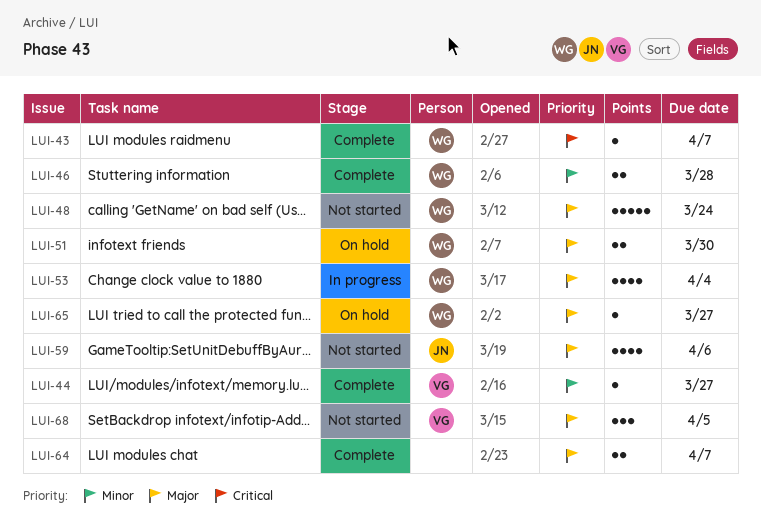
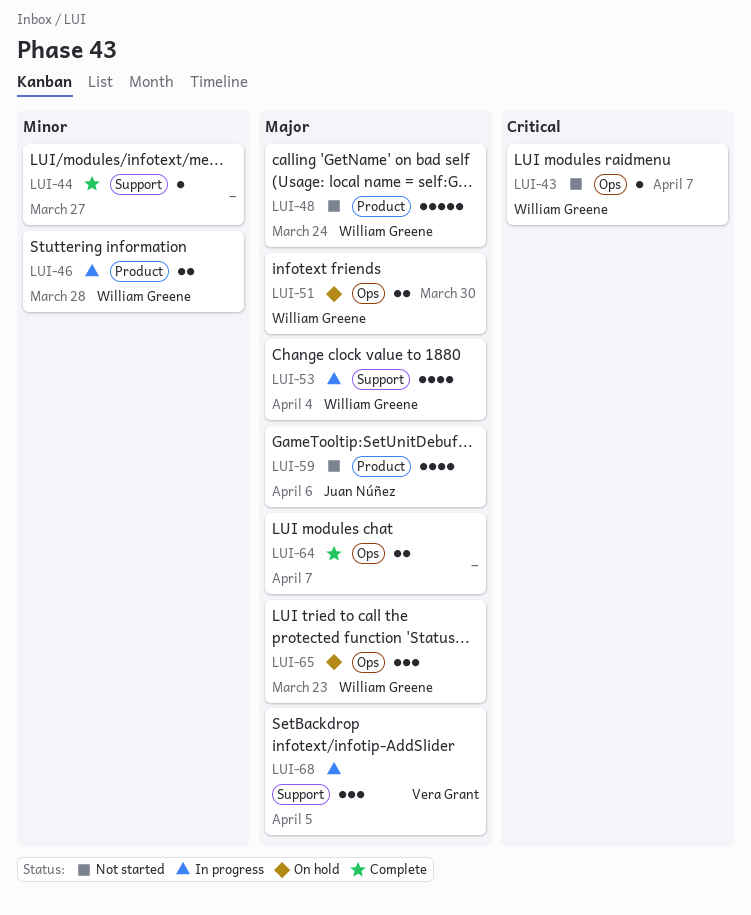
LUI-43, status: Complete -> Not started
LUI-44, owner: Vera Grant -> none
LUI-46, status: Complete -> In progress
LUI-65, estimate: 1 -> 3
LUI-65, due: Mar 27 -> Mar 23
LUI-68, status: Not started -> In progress

